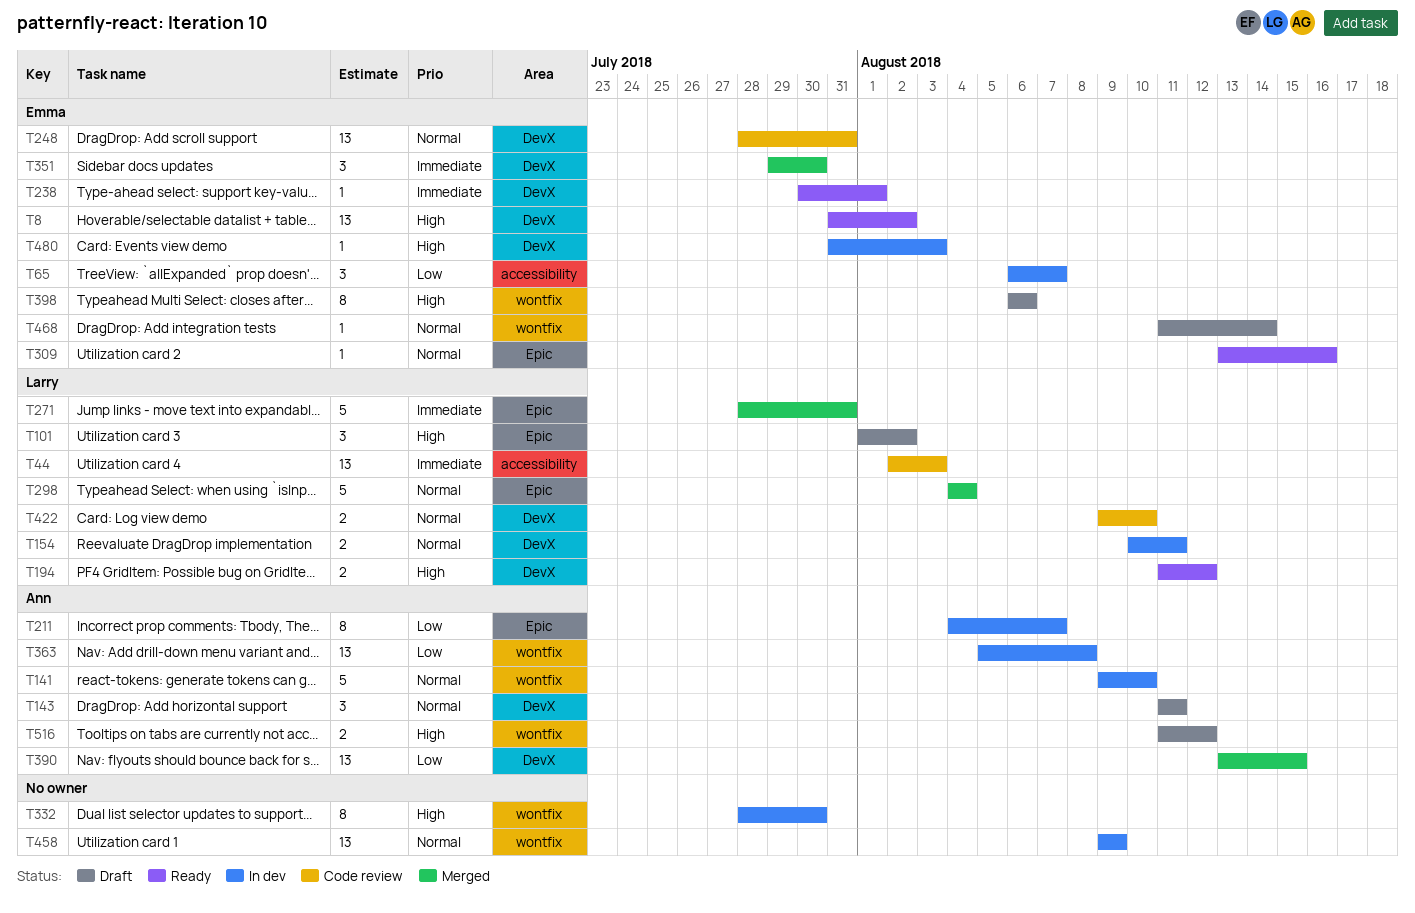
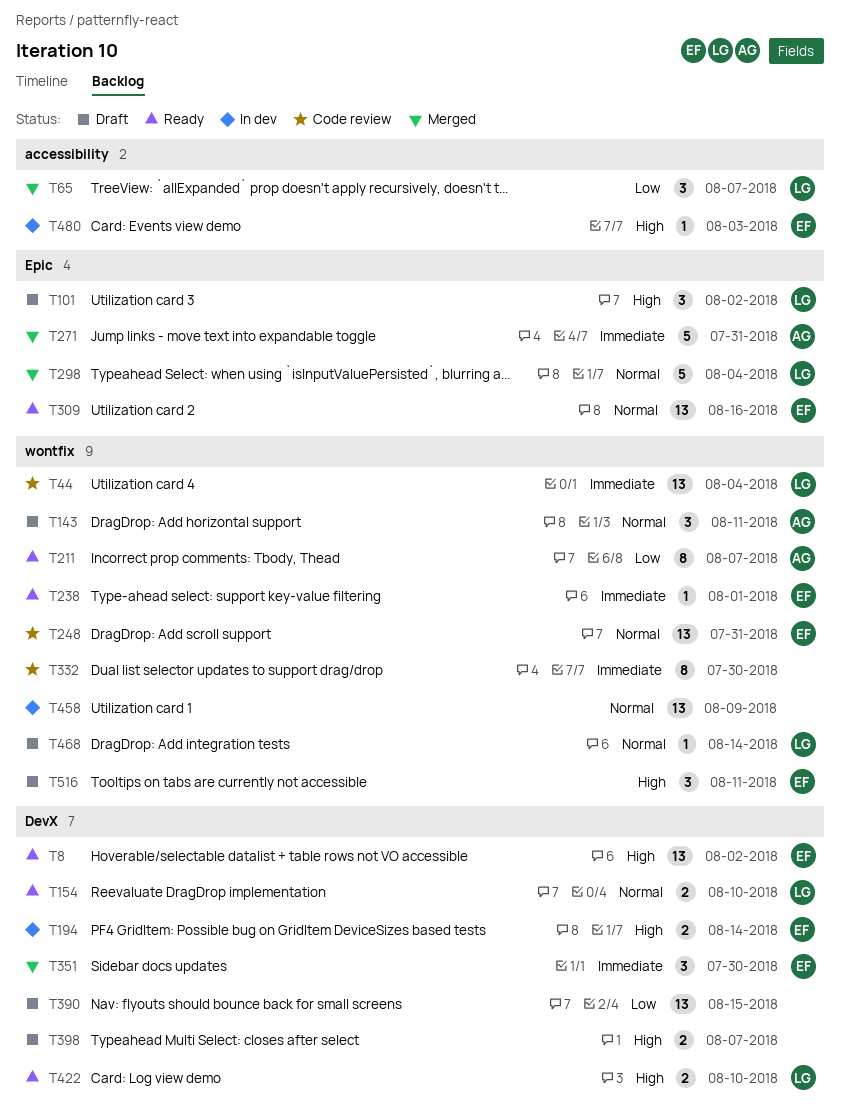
T44, label: accessibility -> wontfix
T44, due: Aug 3 -> Aug 4
T65, status: In dev -> Merged
T65, owner: Emma -> Larry
T141: present -> none
T143, label: DevX -> wontfix
T154, status: In dev -> Ready
T154, due: Aug 11 -> Aug 10
T194, status: Ready -> In dev
T194, owner: Larry -> Emma
T194, due: Aug 12 -> Aug 14
T211, status: In dev -> Ready
T211, label: Epic -> wontfix
T238, label: DevX -> wontfix
T248, label: DevX -> wontfix
T271, owner: Larry -> Ann
T309, estimate: 1 -> 13
T332, status: In dev -> Code review
T332, priority: High -> Immediate
T363: present -> none
T390, status: Merged -> Draft
T390, owner: Ann -> none
T398, owner: Emma -> none
T398, label: wontfix -> DevX
T398, estimate: 8 -> 2
T398, due: Aug 6 -> Aug 7
T422, status: Code review -> Ready
T422, priority: Normal -> High
T468, owner: Emma -> Larry
T480, label: DevX -> accessibility
T516, owner: Ann -> Emma
T516, estimate: 2 -> 3
T516, due: Aug 12 -> Aug 11

